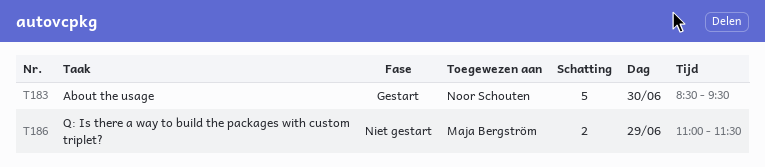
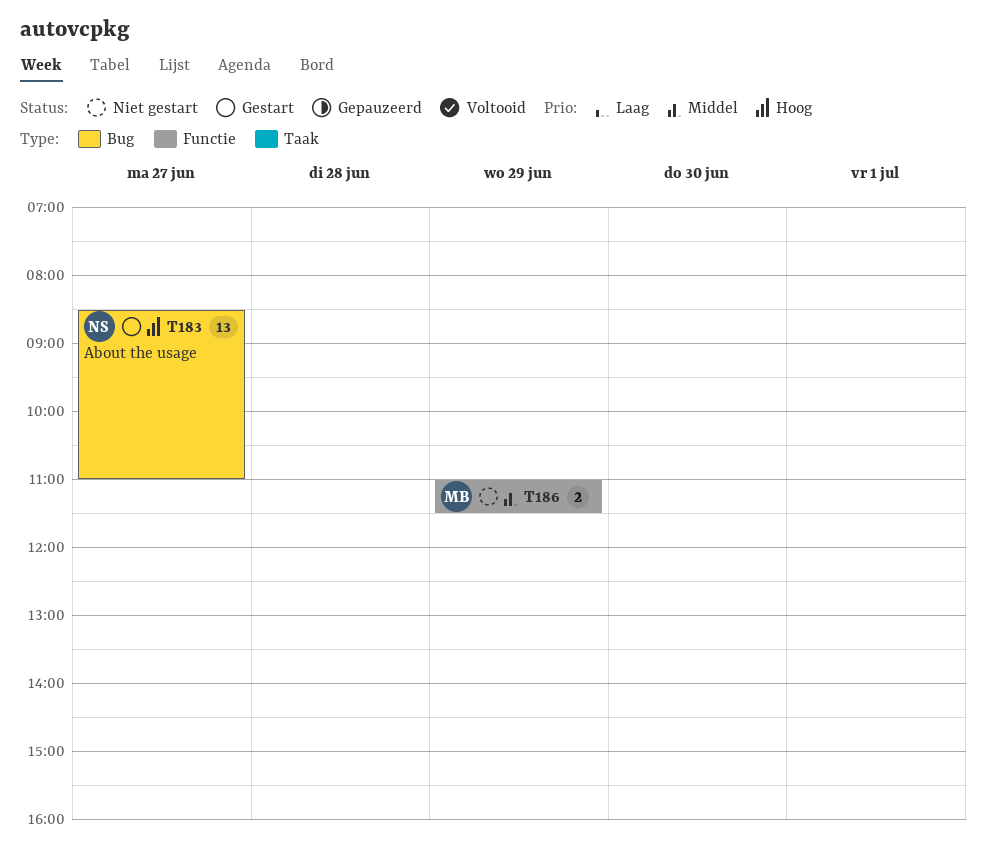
T183, estimate: 5 -> 13
T183, day: Jun 30 -> Jun 27
T183, ends: 09:30 -> 11:00

